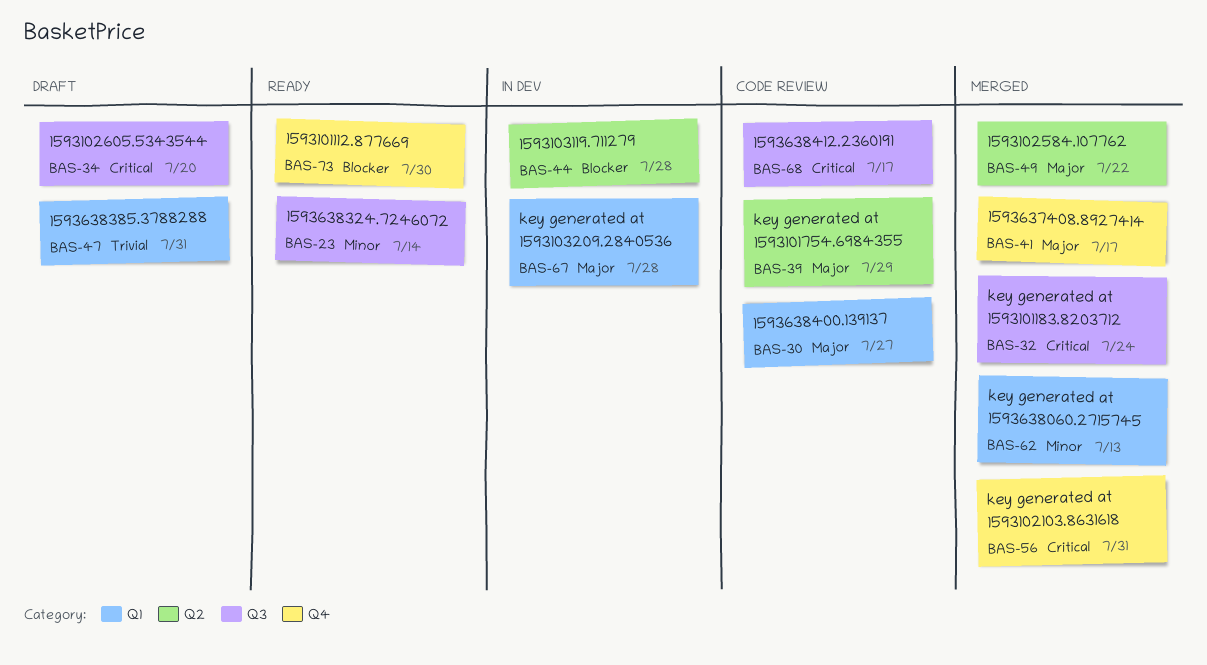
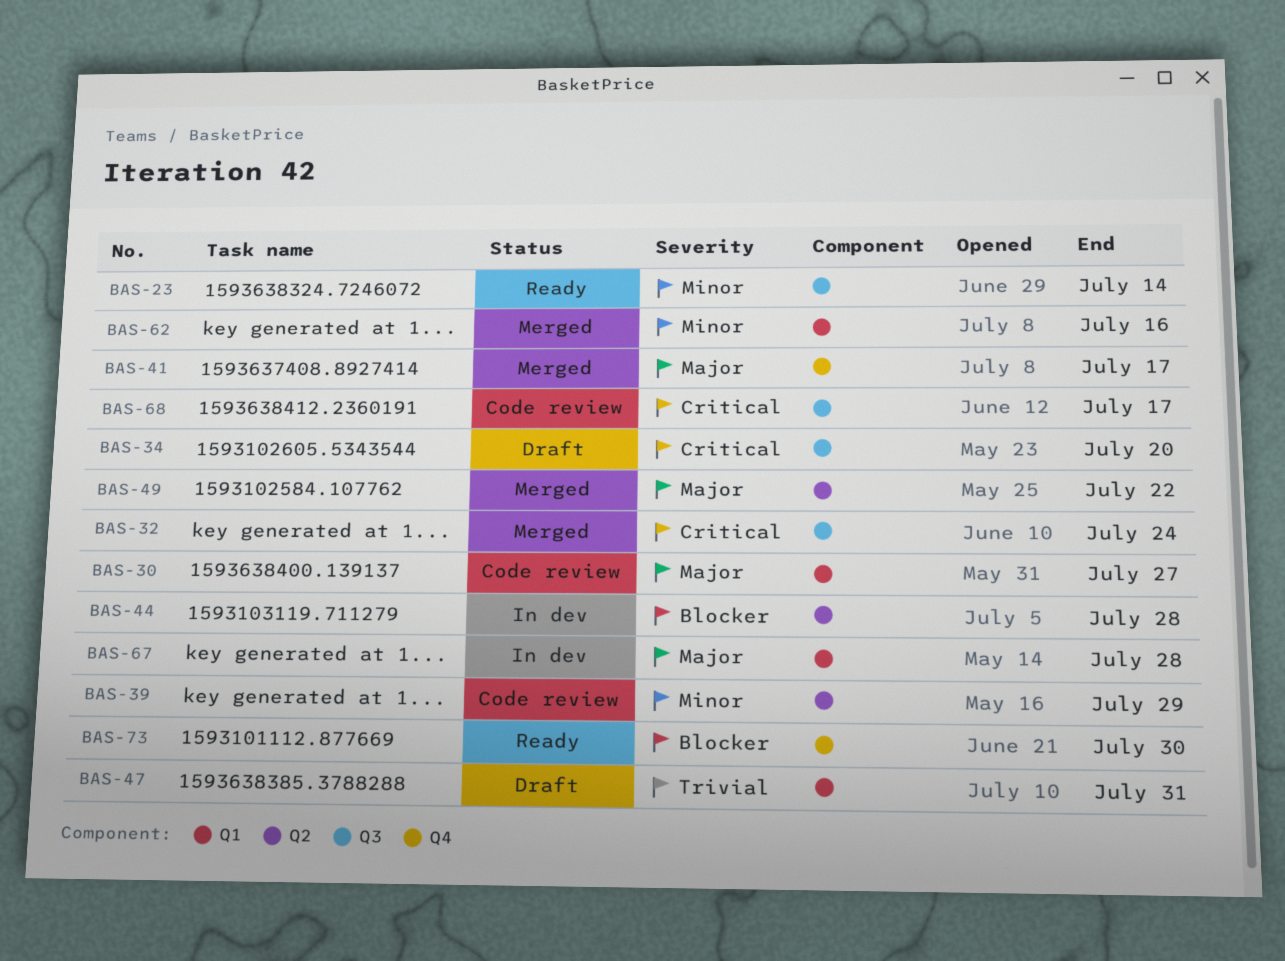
BAS-39, priority: Major -> Minor
BAS-56: present -> none
BAS-62, due: Jul 13 -> Jul 16

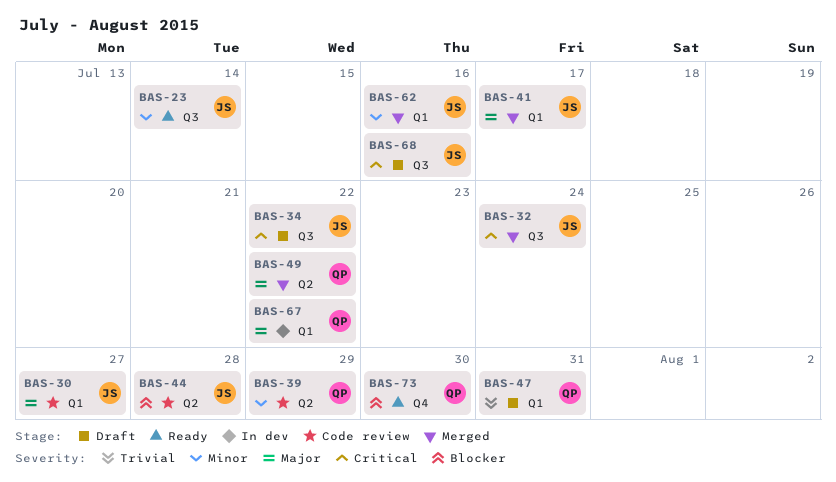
BAS-34, due: Jul 20 -> Jul 22
BAS-41, label: Q4 -> Q1
BAS-44, status: In dev -> Code review
BAS-67, due: Jul 28 -> Jul 22
BAS-68, status: Code review -> Draft
BAS-68, due: Jul 17 -> Jul 16

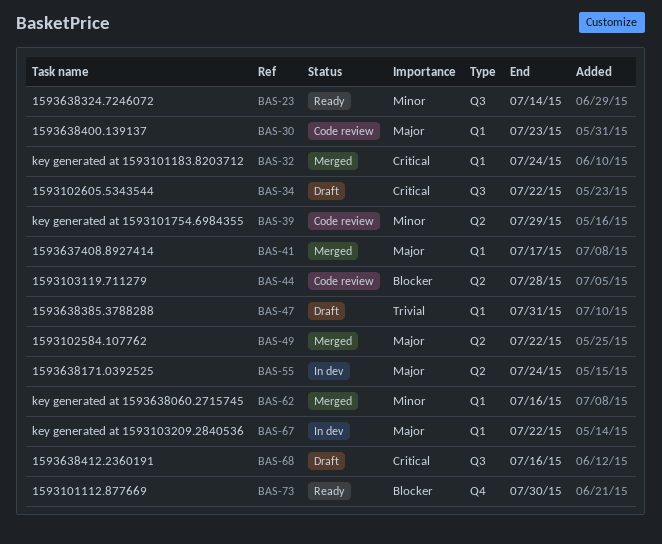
BAS-30, due: Jul 27 -> Jul 23
BAS-32, label: Q3 -> Q1
BAS-55: none -> present

